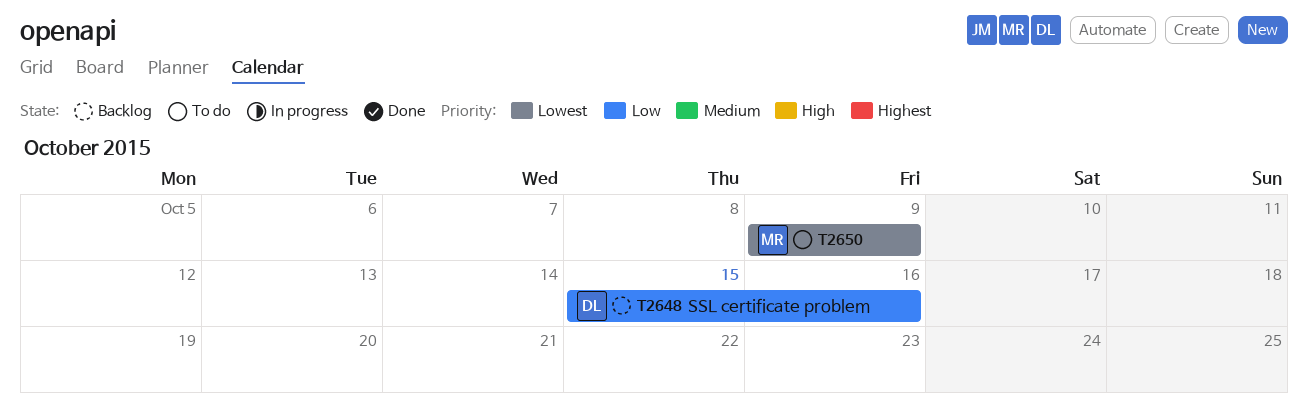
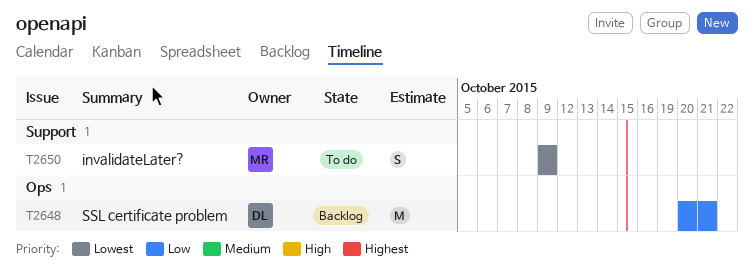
T2648, start: Oct 15 -> Oct 20
T2648, due: Oct 16 -> Oct 21

